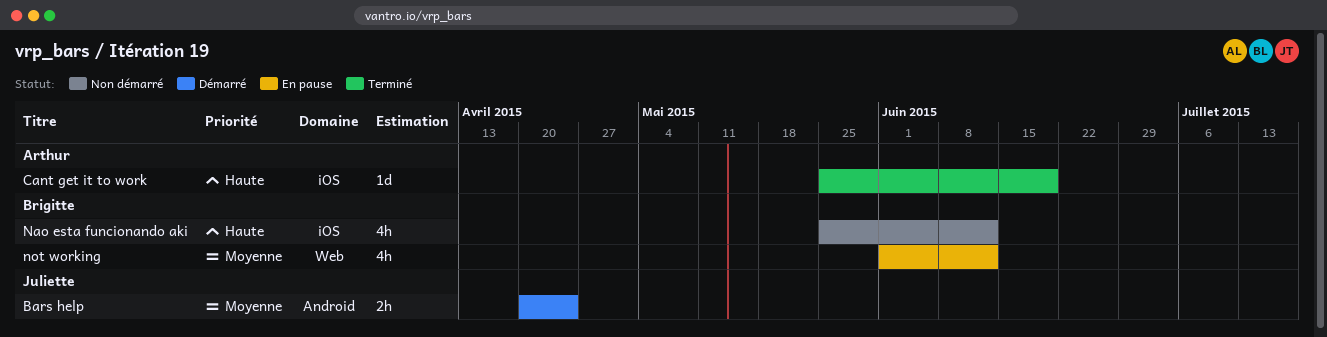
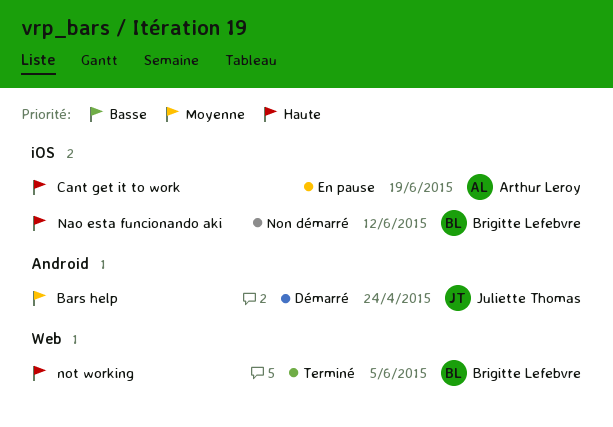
Cant get it to work, status: Terminé -> En pause
not working, status: En pause -> Terminé
not working, priority: Moyenne -> Haute
not working, due: Jun 12 -> Jun 5

